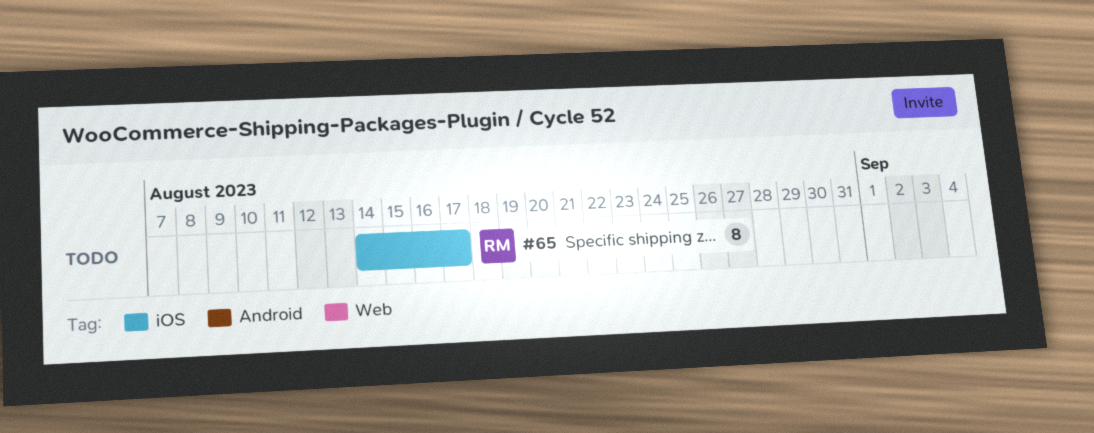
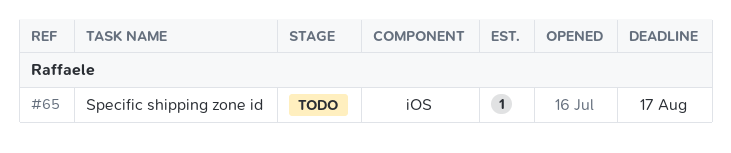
#65, estimate: 8 -> 1

